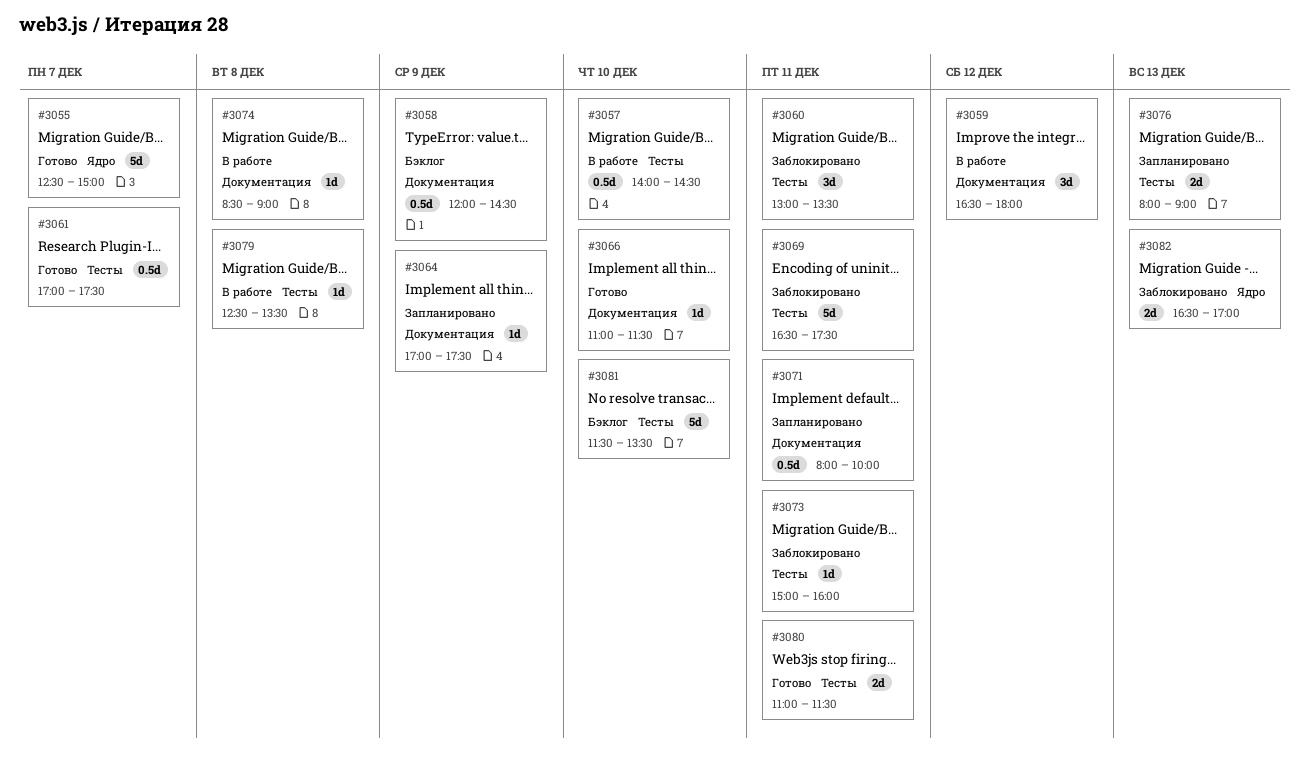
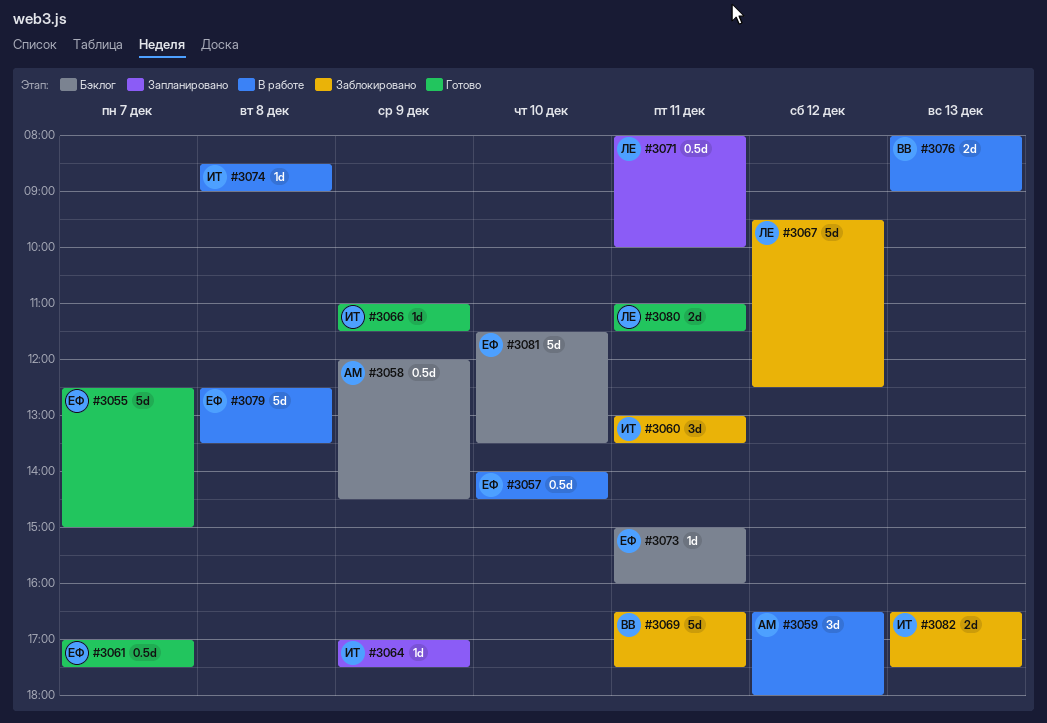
#3066, day: Dec 10 -> Dec 9
#3067: none -> present
#3073, status: Заблокировано -> Бэклог
#3076, status: Запланировано -> В работе
#3079, estimate: 1d -> 5d
#3082, ends: 17:00 -> 17:30

